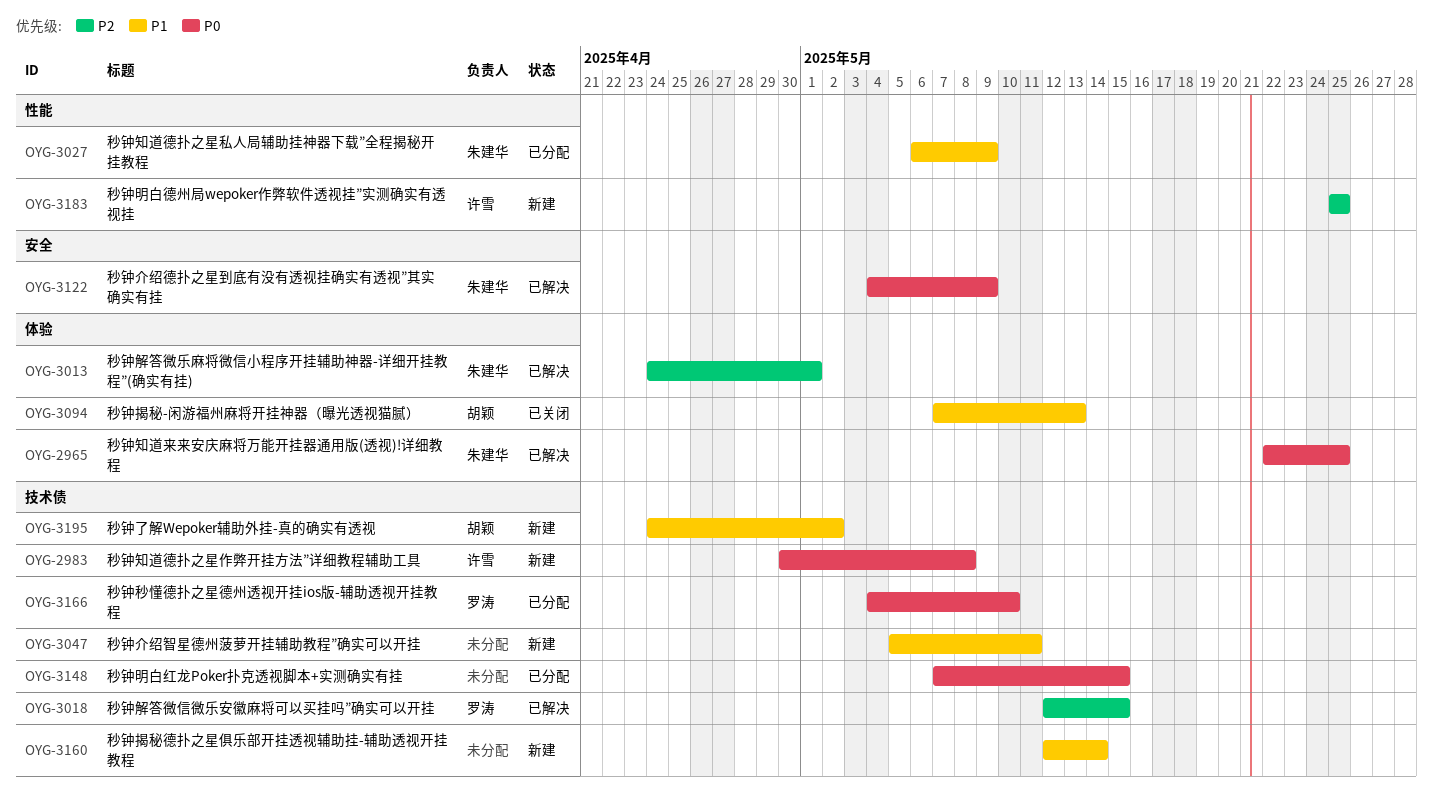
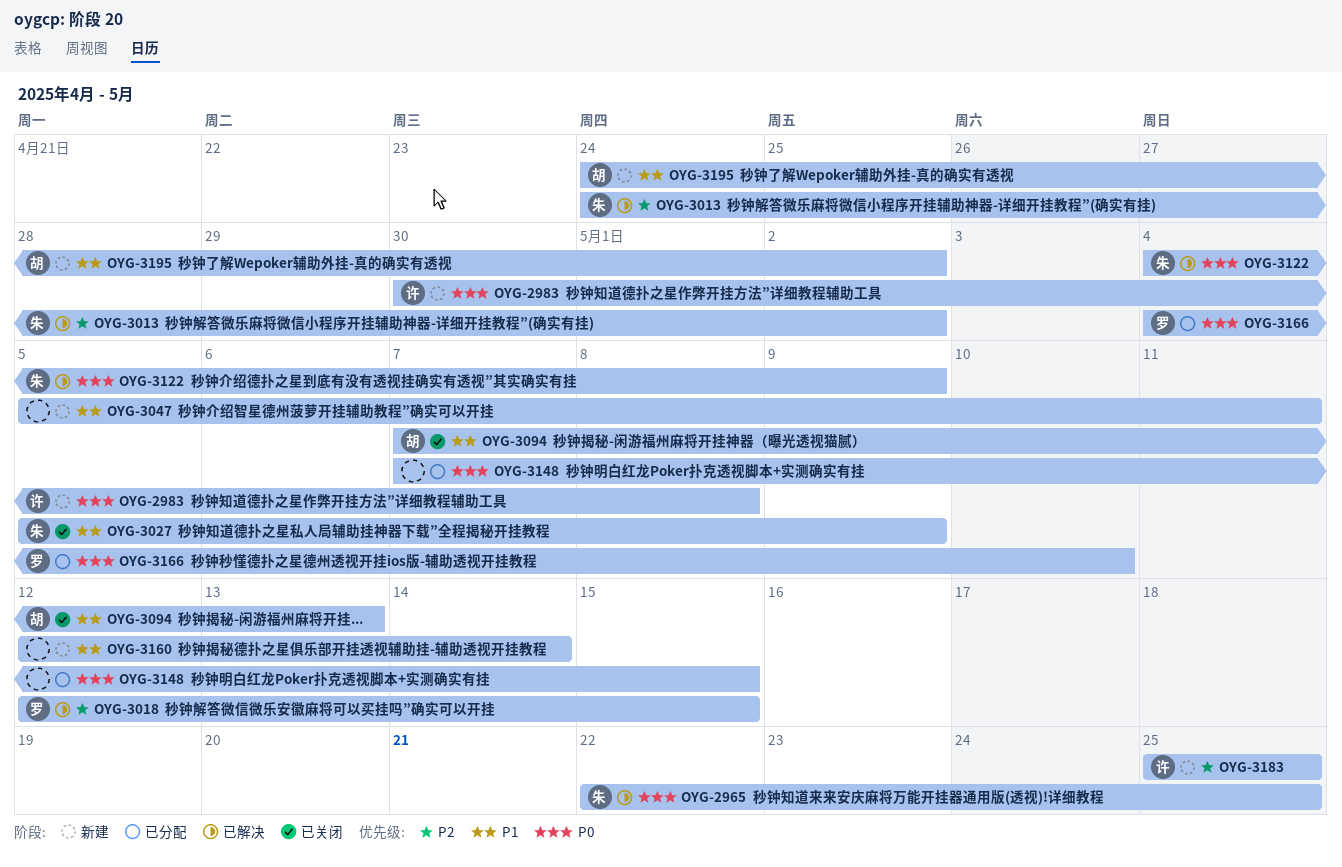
OYG-3013, due: May 1 -> May 2
OYG-3027, status: 已分配 -> 已关闭
OYG-3027, start: May 6 -> May 5

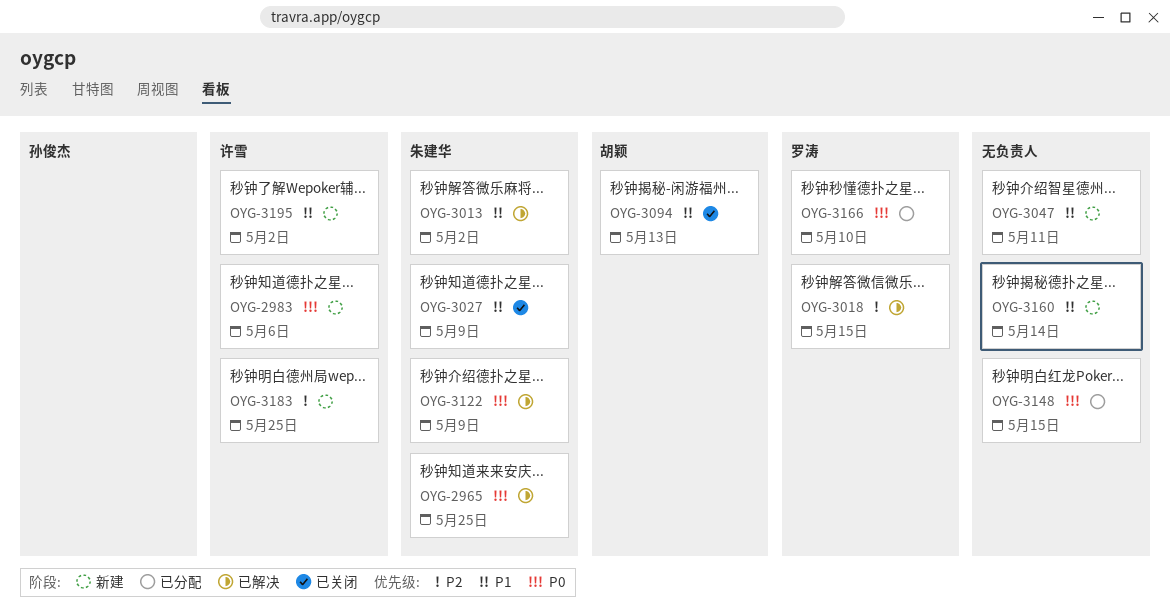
OYG-2983, due: May 8 -> May 6
OYG-3013, priority: P2 -> P1
OYG-3195, owner: 胡颖 -> 许雪

